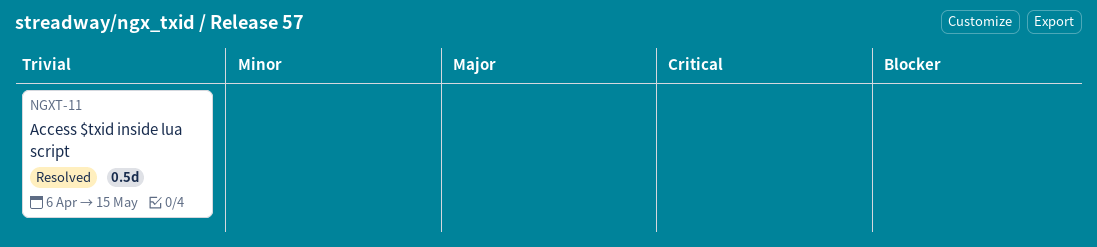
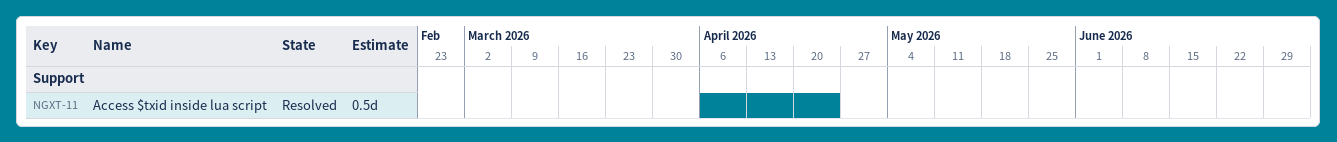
NGXT-11, due: May 15 -> Apr 24

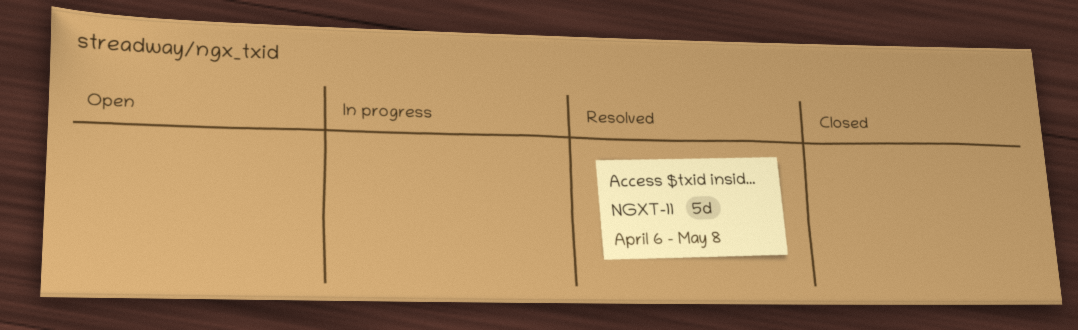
NGXT-11, estimate: 0.5d -> 5d
NGXT-11, due: Apr 24 -> May 8

